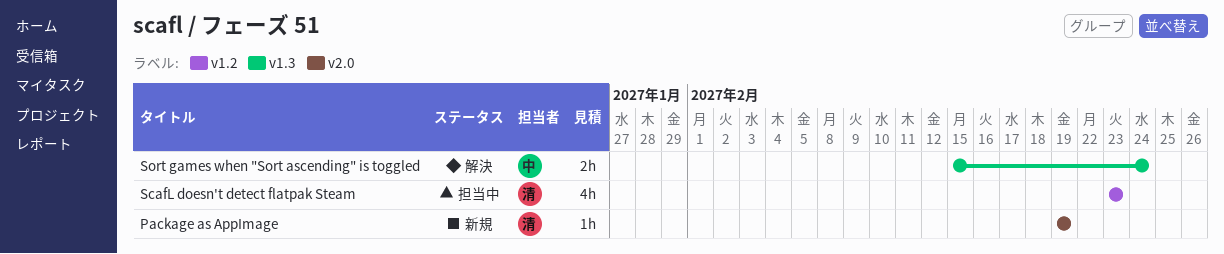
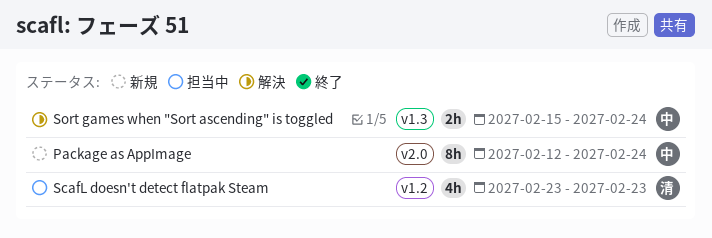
Package as AppImage, owner: 清 -> 中
Package as AppImage, estimate: 1h -> 8h
Package as AppImage, start: Feb 19 -> Feb 12
Package as AppImage, due: Feb 19 -> Feb 24

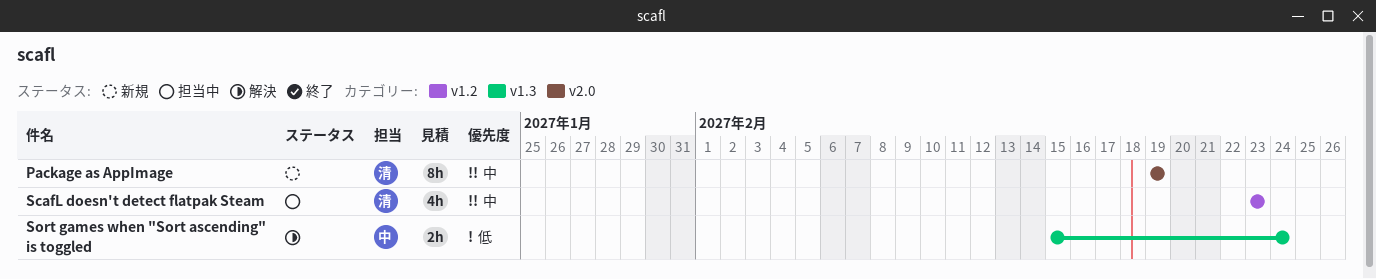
Package as AppImage, owner: 中 -> 清
Package as AppImage, start: Feb 12 -> Feb 19
Package as AppImage, due: Feb 24 -> Feb 19

